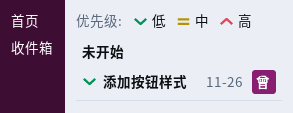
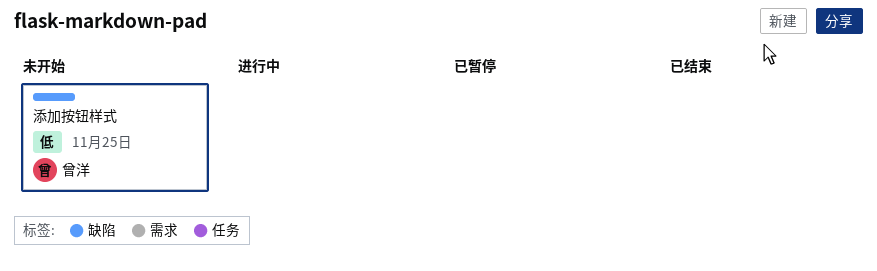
添加按钮样式, due: Nov 26 -> Nov 25

